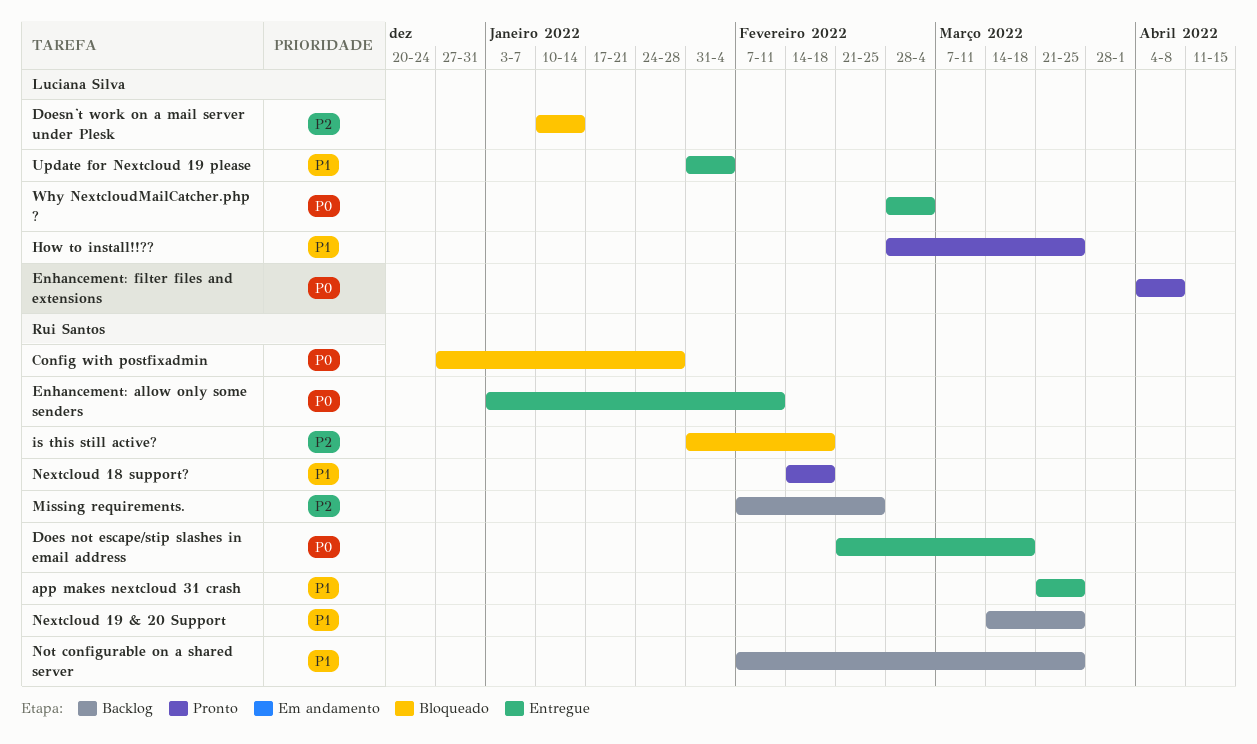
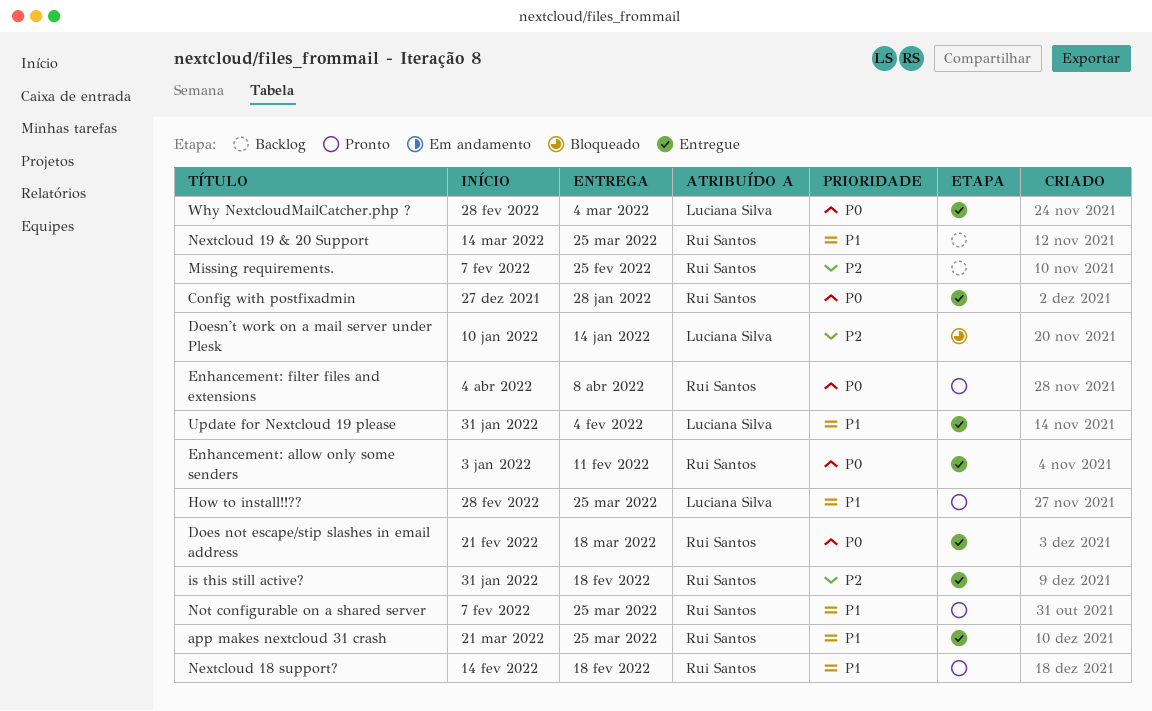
Config with postfixadmin, status: Bloqueado -> Entregue
Enhancement: filter files and extensions, owner: Luciana Silva -> Rui Santos
is this still active?, status: Bloqueado -> Entregue
Not configurable on a shared server, status: Backlog -> Pronto

